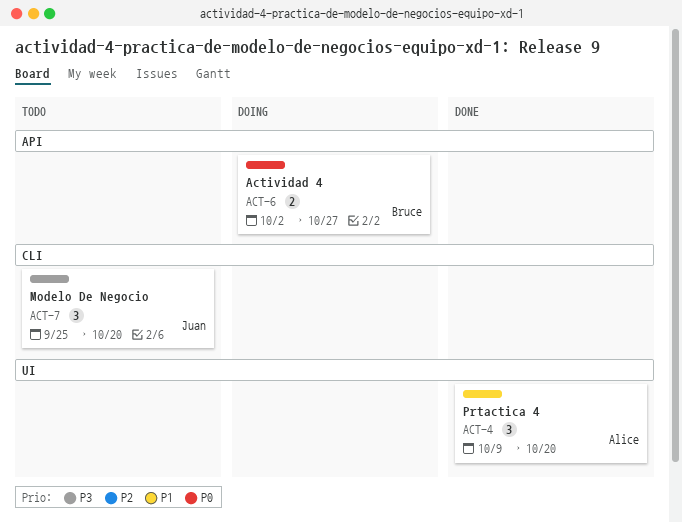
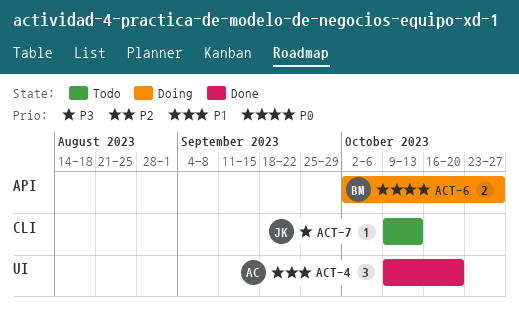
ACT-7, estimate: 3 -> 1
ACT-7, start: Sep 25 -> Oct 9
ACT-7, due: Oct 20 -> Oct 13

